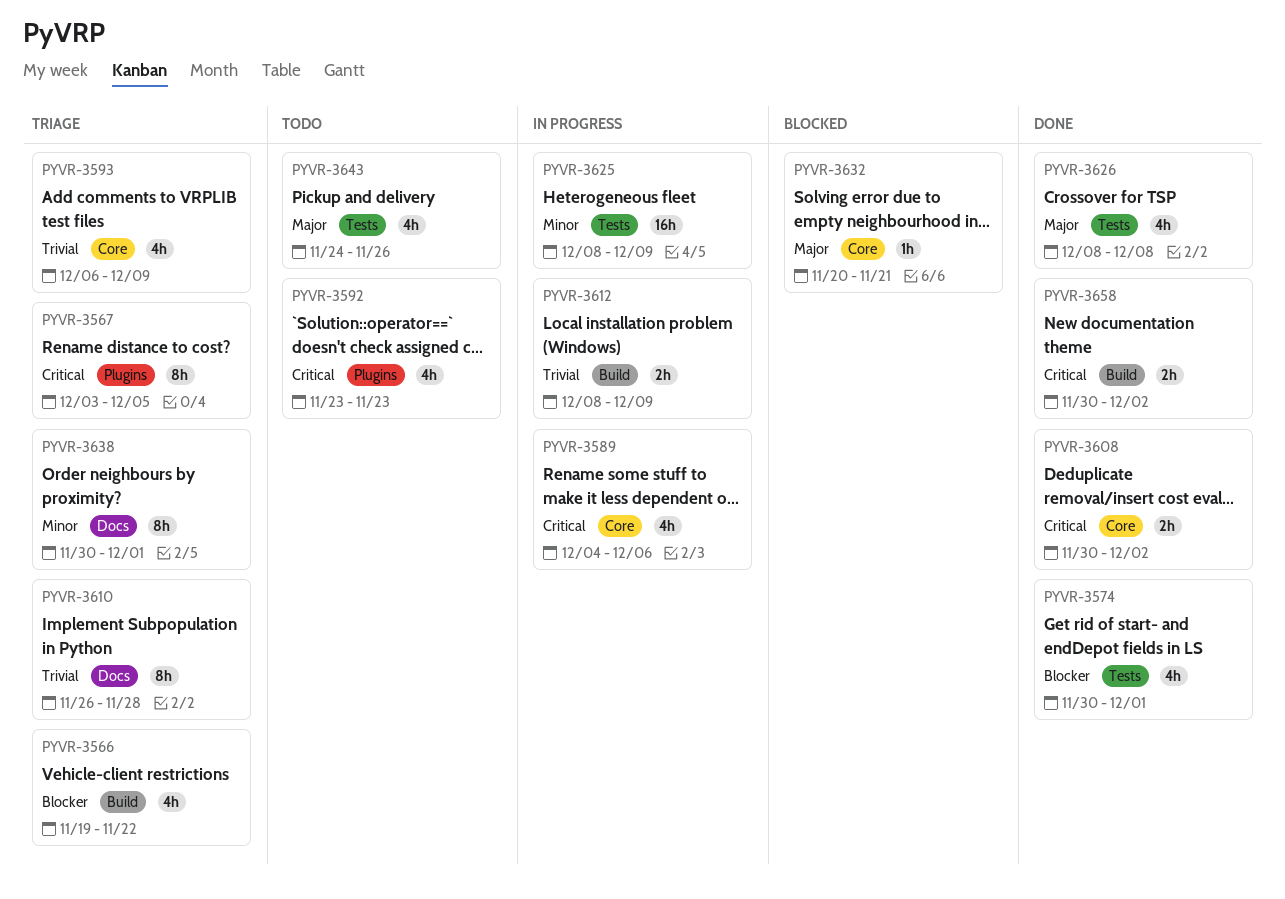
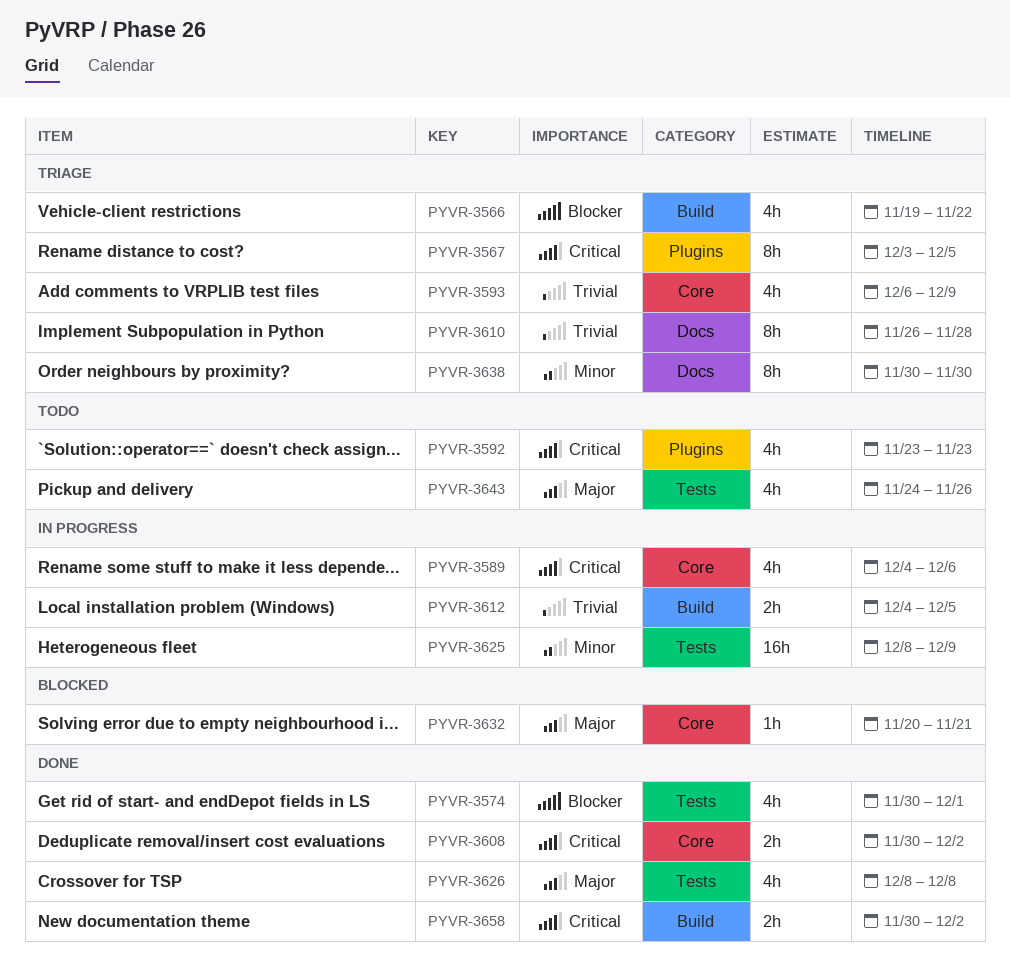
PYVR-3612, start: Dec 8 -> Dec 4
PYVR-3612, due: Dec 9 -> Dec 5
PYVR-3638, due: Dec 1 -> Nov 30

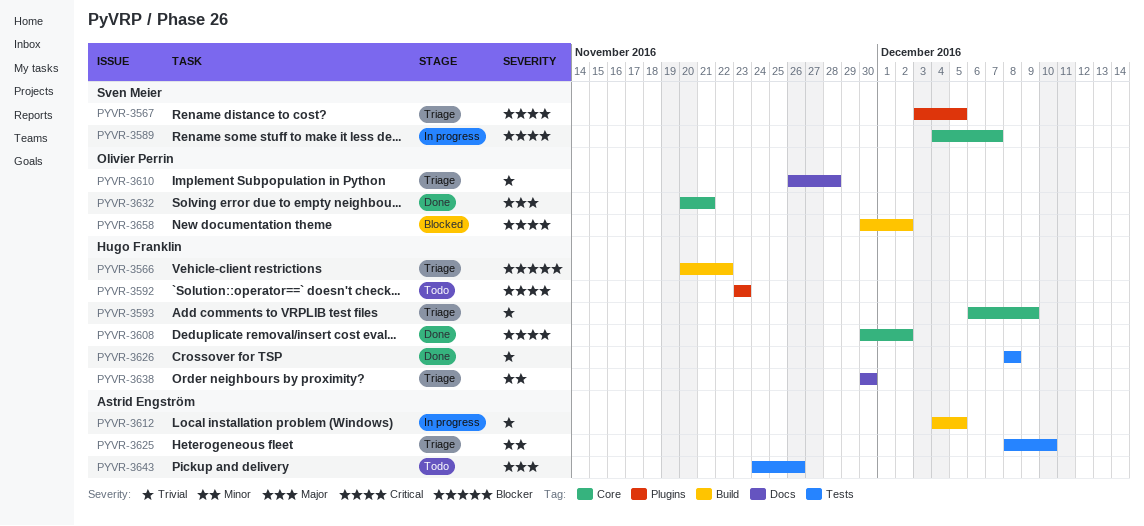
PYVR-3566, start: Nov 19 -> Nov 20
PYVR-3574: present -> none
PYVR-3589, due: Dec 6 -> Dec 7
PYVR-3625, status: In progress -> Triage
PYVR-3625, due: Dec 9 -> Dec 10
PYVR-3626, priority: Major -> Trivial
PYVR-3632, status: Blocked -> Done
PYVR-3658, status: Done -> Blocked

